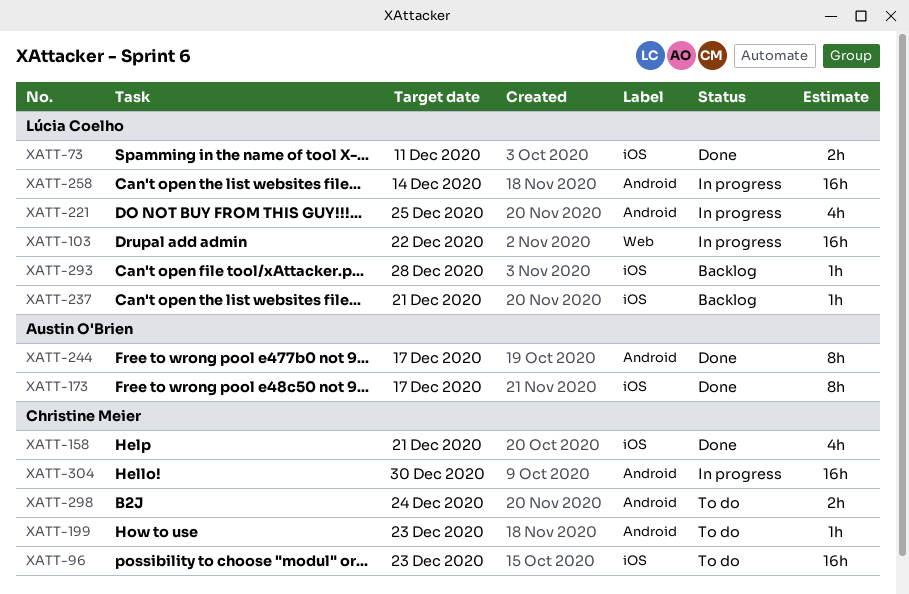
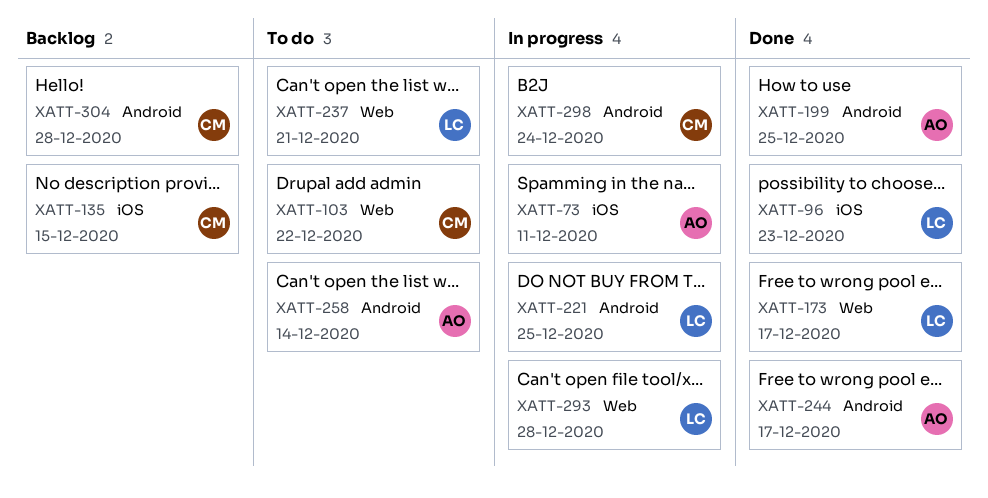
XATT-73, status: Done -> In progress
XATT-73, owner: Lúcia Coelho -> Austin O'Brien
XATT-96, status: To do -> Done
XATT-96, owner: Christine Meier -> Lúcia Coelho
XATT-103, status: In progress -> To do
XATT-103, owner: Lúcia Coelho -> Christine Meier
XATT-135: none -> present
XATT-158: present -> none
XATT-173, owner: Austin O'Brien -> Lúcia Coelho
XATT-173, label: iOS -> Web
XATT-199, status: To do -> Done
XATT-199, owner: Christine Meier -> Austin O'Brien
XATT-199, due: Dec 23 -> Dec 25
XATT-237, status: Backlog -> To do
XATT-237, label: iOS -> Web
XATT-258, status: In progress -> To do
XATT-258, owner: Lúcia Coelho -> Austin O'Brien
XATT-293, status: Backlog -> In progress
XATT-293, label: iOS -> Web
XATT-298, status: To do -> In progress
XATT-304, status: In progress -> Backlog
XATT-304, due: Dec 30 -> Dec 28

